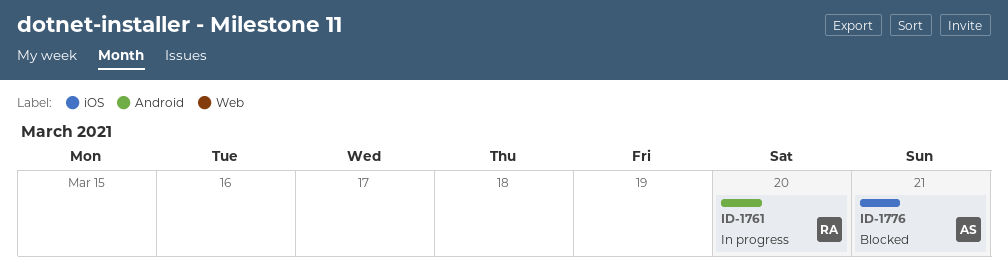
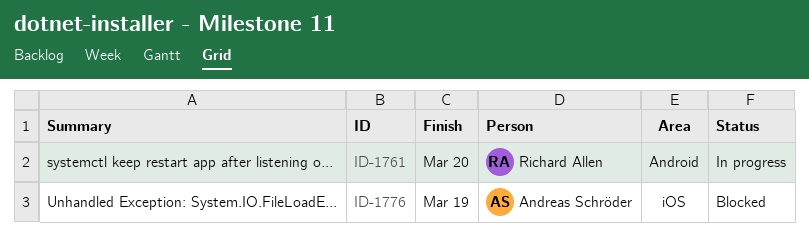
ID-1776, due: Mar 21 -> Mar 19

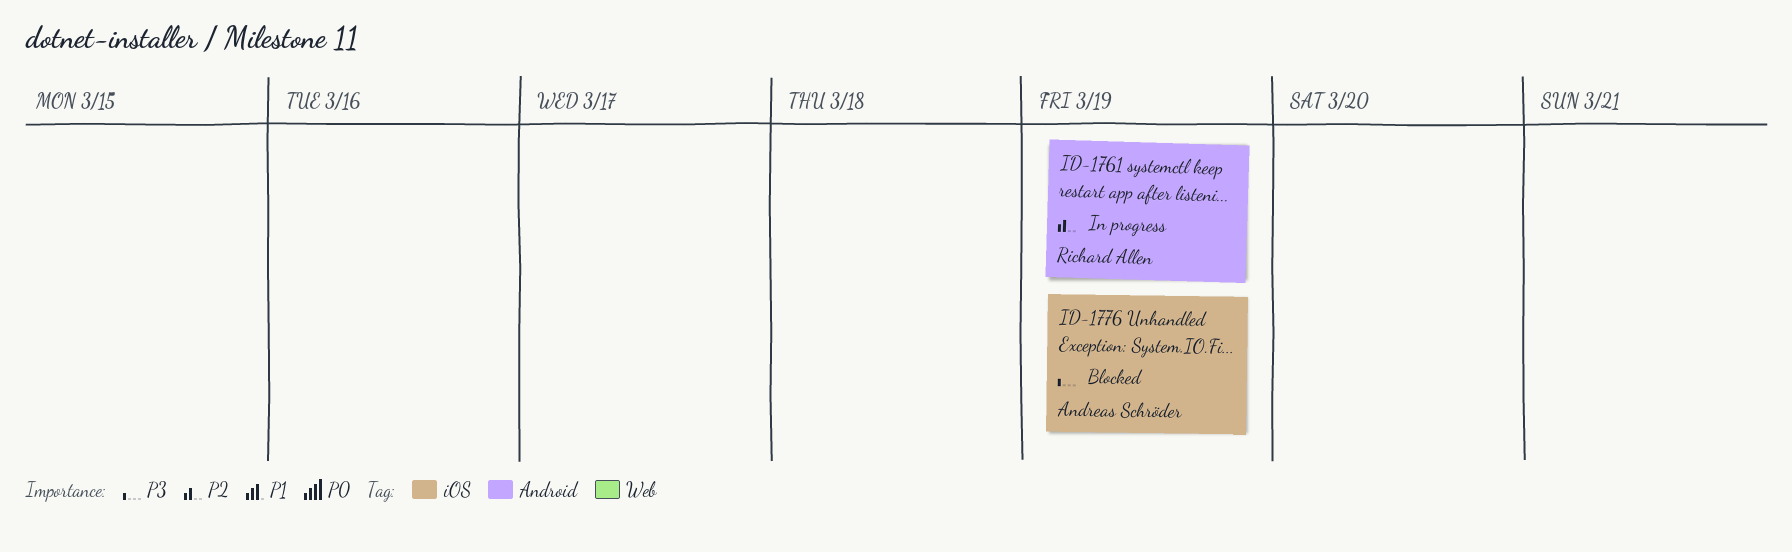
ID-1761, due: Mar 20 -> Mar 19

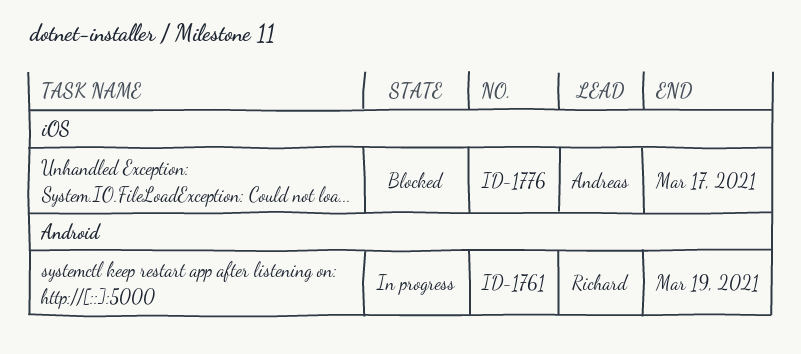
ID-1776, due: Mar 19 -> Mar 17

